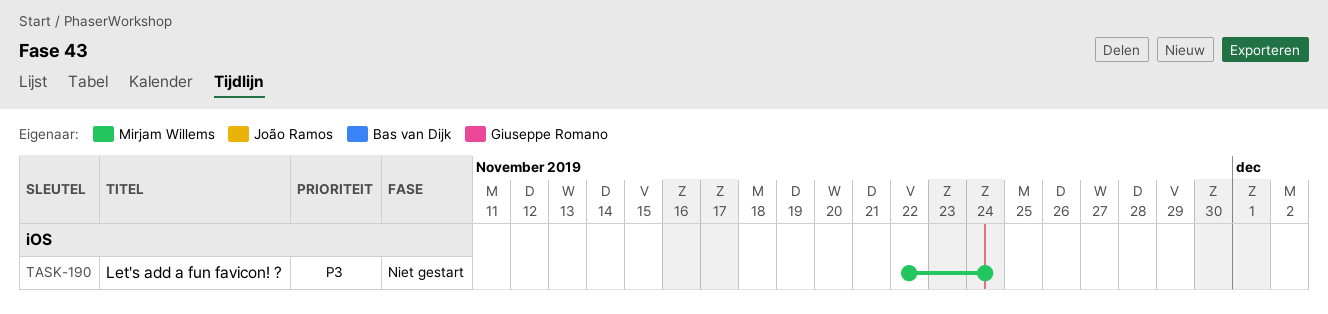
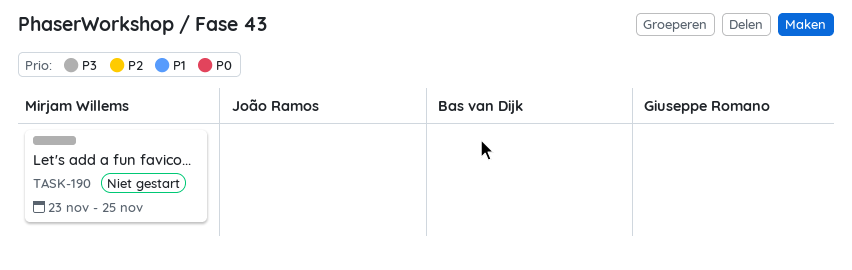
TASK-190, start: Nov 22 -> Nov 23
TASK-190, due: Nov 24 -> Nov 25

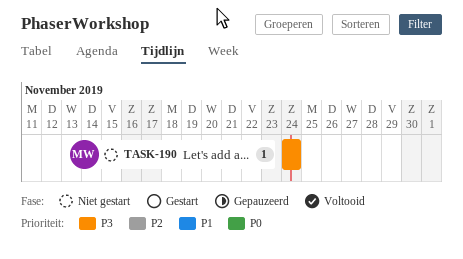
TASK-190, start: Nov 23 -> Nov 24
TASK-190, due: Nov 25 -> Nov 24

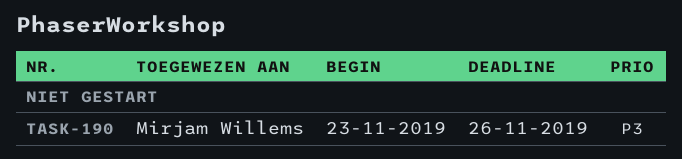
TASK-190, start: Nov 24 -> Nov 23
TASK-190, due: Nov 24 -> Nov 26

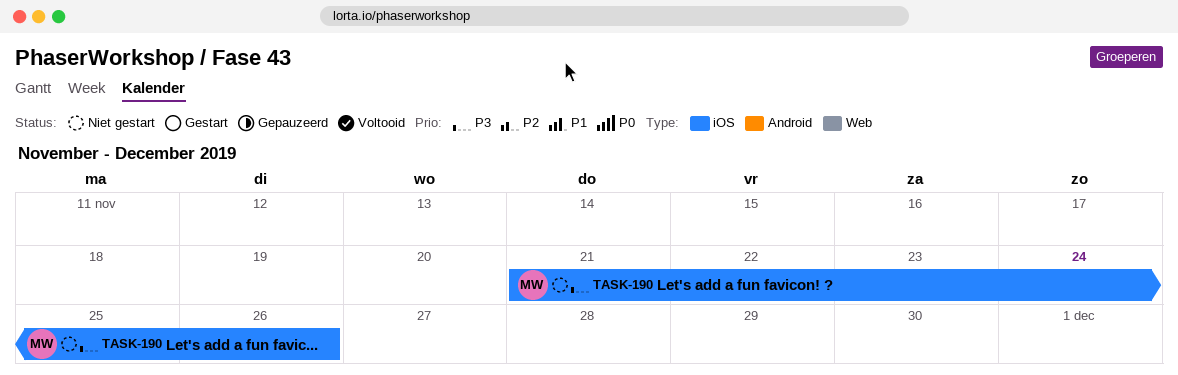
TASK-190, start: Nov 23 -> Nov 21

